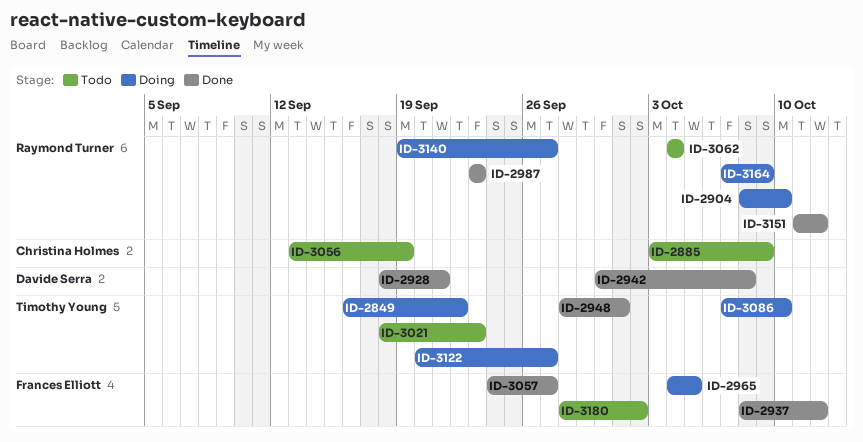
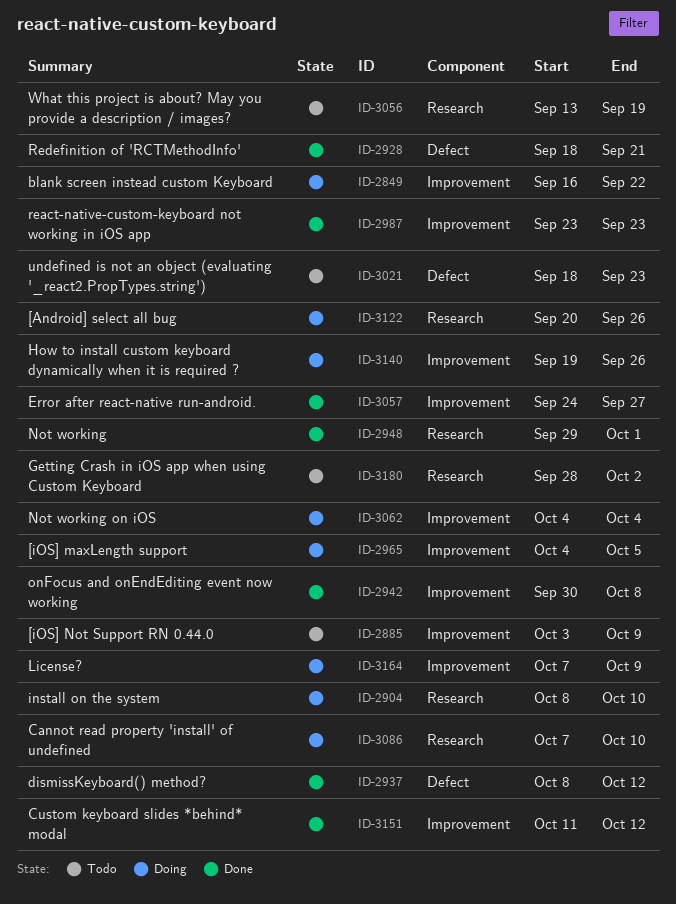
ID-2948, start: Sep 28 -> Sep 29
ID-3062, status: Todo -> Doing
ID-3122, due: Sep 27 -> Sep 26
ID-3140, due: Sep 27 -> Sep 26

